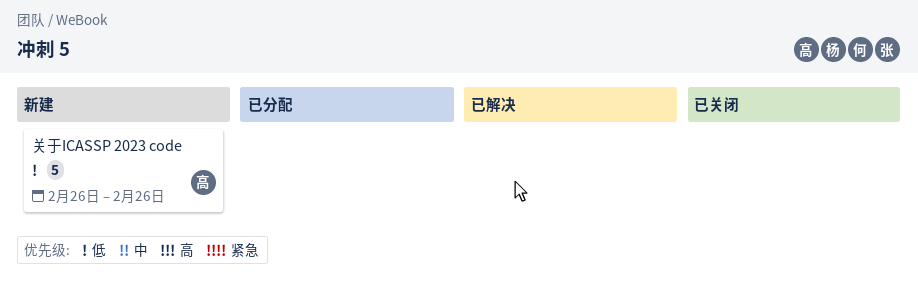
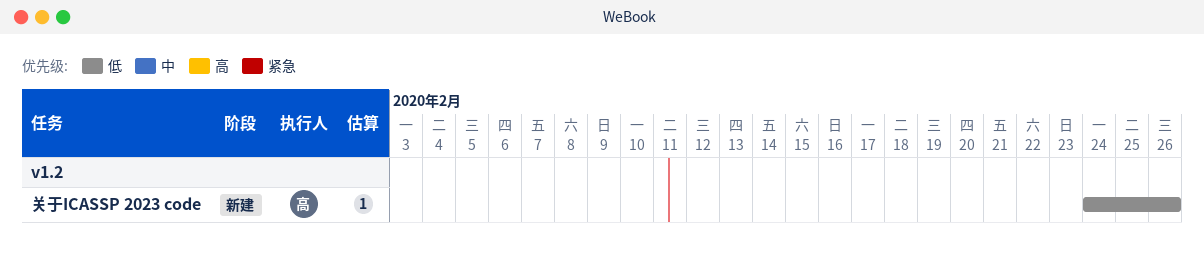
关于ICASSP 2023 code, estimate: 5 -> 1
关于ICASSP 2023 code, start: Feb 26 -> Feb 24

